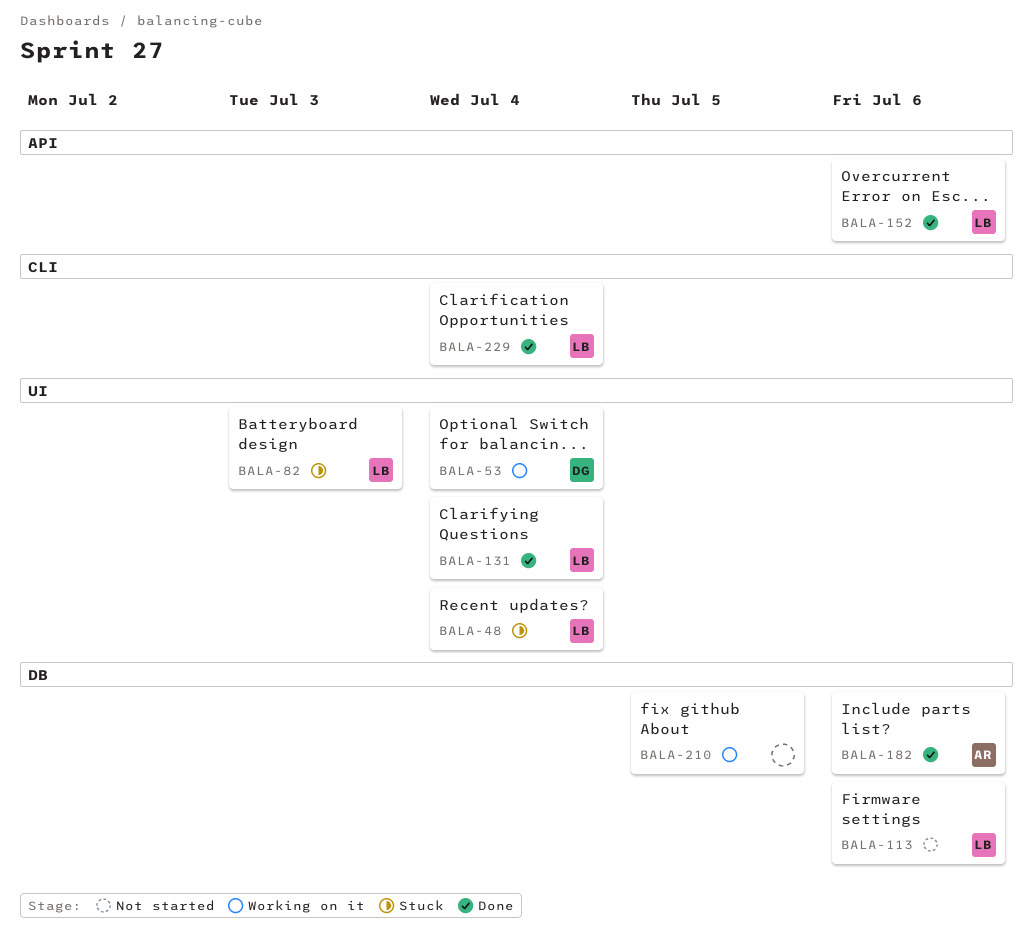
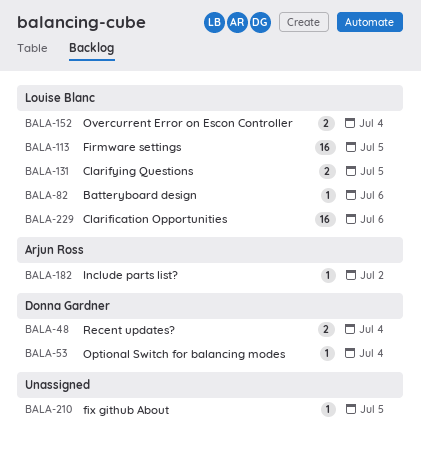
BALA-48, owner: Louise Blanc -> Donna Gardner
BALA-82, due: Jul 3 -> Jul 6
BALA-113, due: Jul 6 -> Jul 5
BALA-131, due: Jul 4 -> Jul 5
BALA-152, due: Jul 6 -> Jul 4
BALA-182, due: Jul 6 -> Jul 2
BALA-229, due: Jul 4 -> Jul 6

